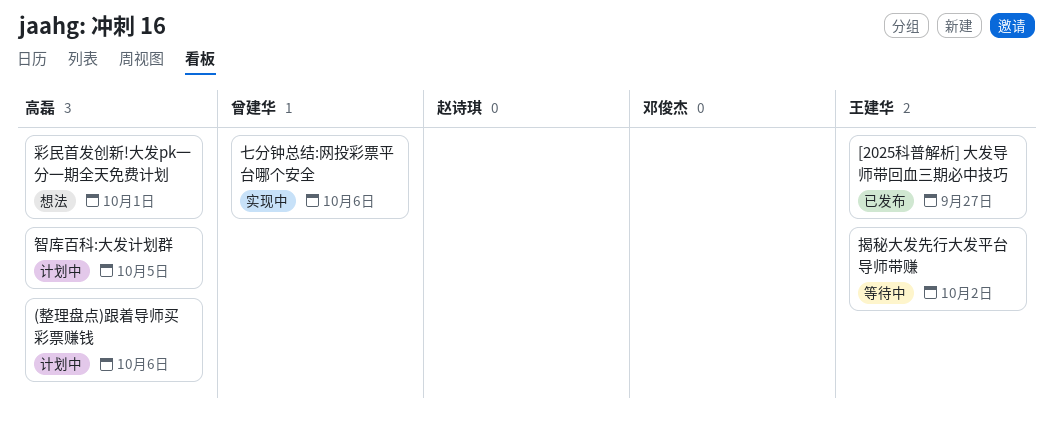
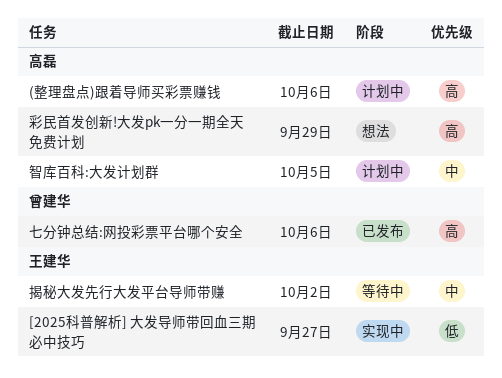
[2025科普解析] 大发导师带回血三期必中技巧, status: 已发布 -> 实现中
七分钟总结:网投彩票平台哪个安全, status: 实现中 -> 已发布
彩民首发创新!大发pk一分一期全天免费计划, due: Oct 1 -> Sep 29

